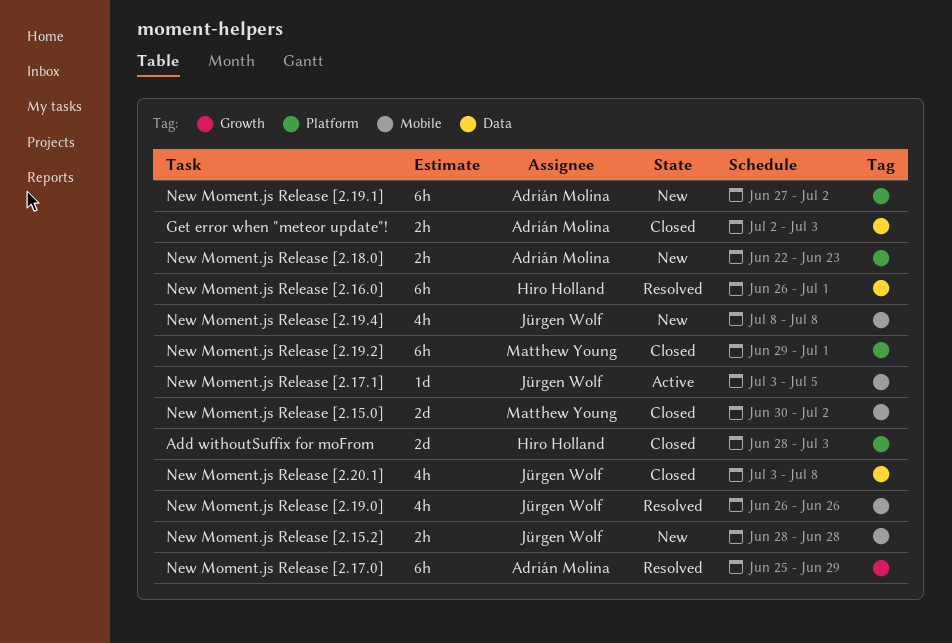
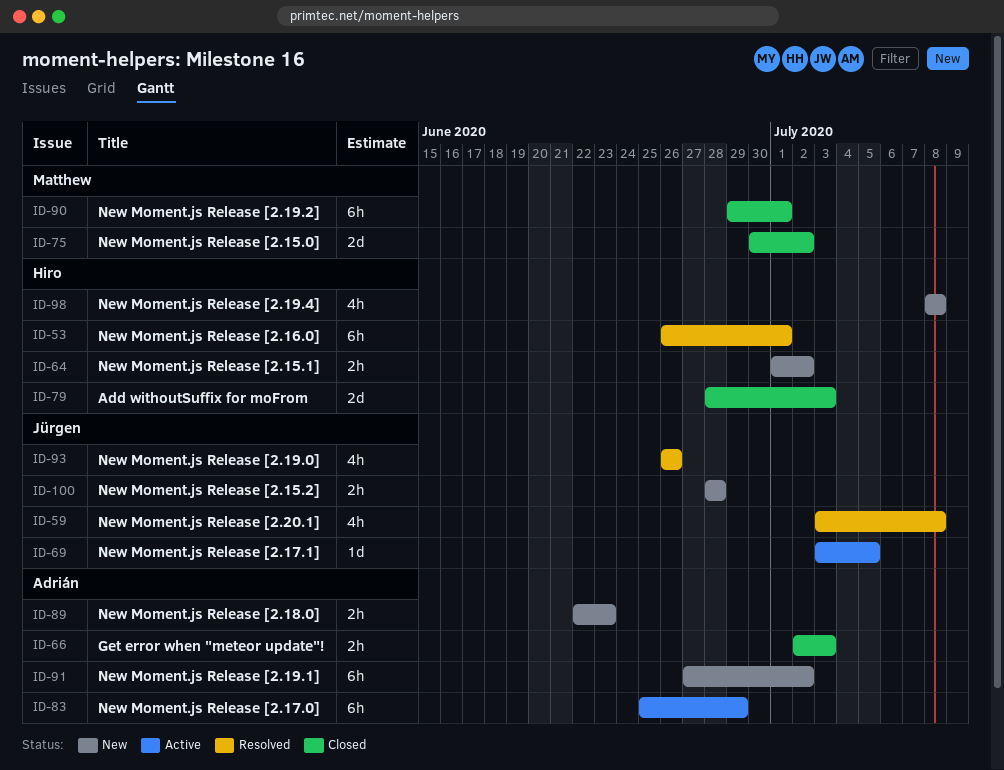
New Moment.js Release [2.15.1]: none -> present
New Moment.js Release [2.17.0], status: Resolved -> Active
New Moment.js Release [2.19.4], owner: Jürgen Wolf -> Hiro Holland
New Moment.js Release [2.20.1], status: Closed -> Resolved

